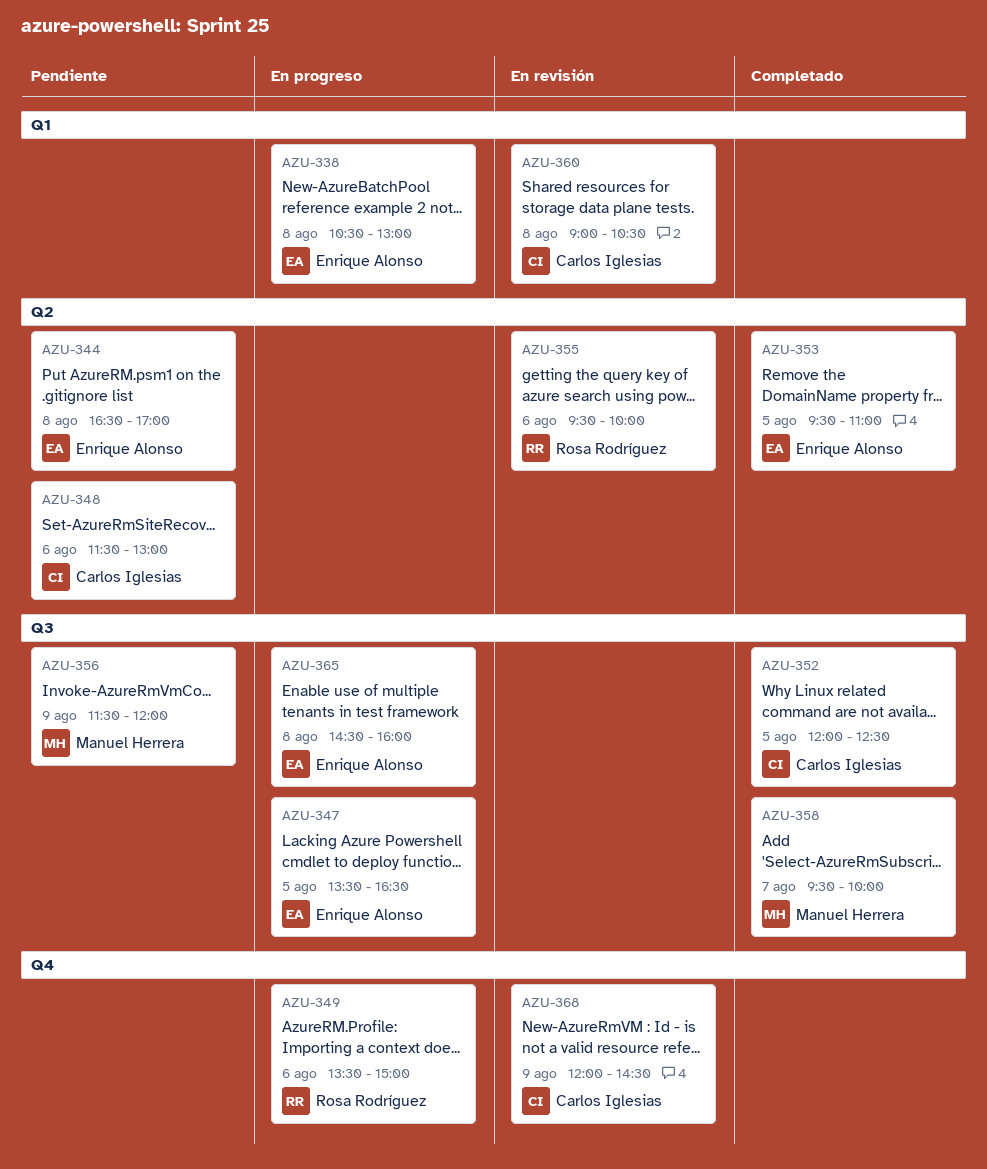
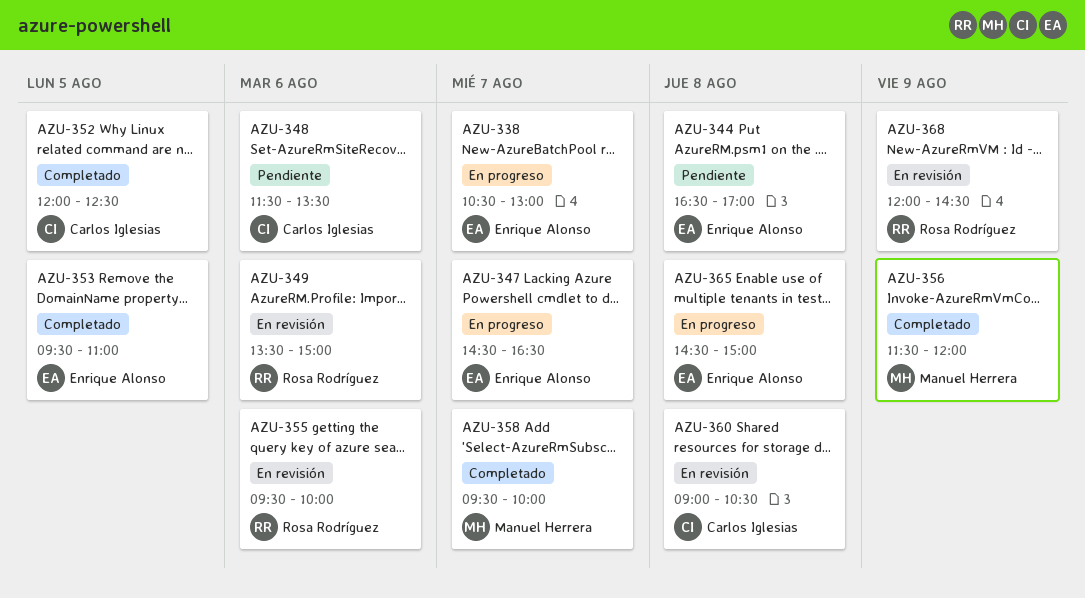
AZU-338, day: Aug 8 -> Aug 7
AZU-347, day: Aug 5 -> Aug 7
AZU-347, begins: 13:30 -> 14:30
AZU-348, ends: 13:00 -> 13:30
AZU-349, status: En progreso -> En revisión
AZU-356, status: Pendiente -> Completado
AZU-365, ends: 16:00 -> 15:00
AZU-368, owner: Carlos Iglesias -> Rosa Rodríguez

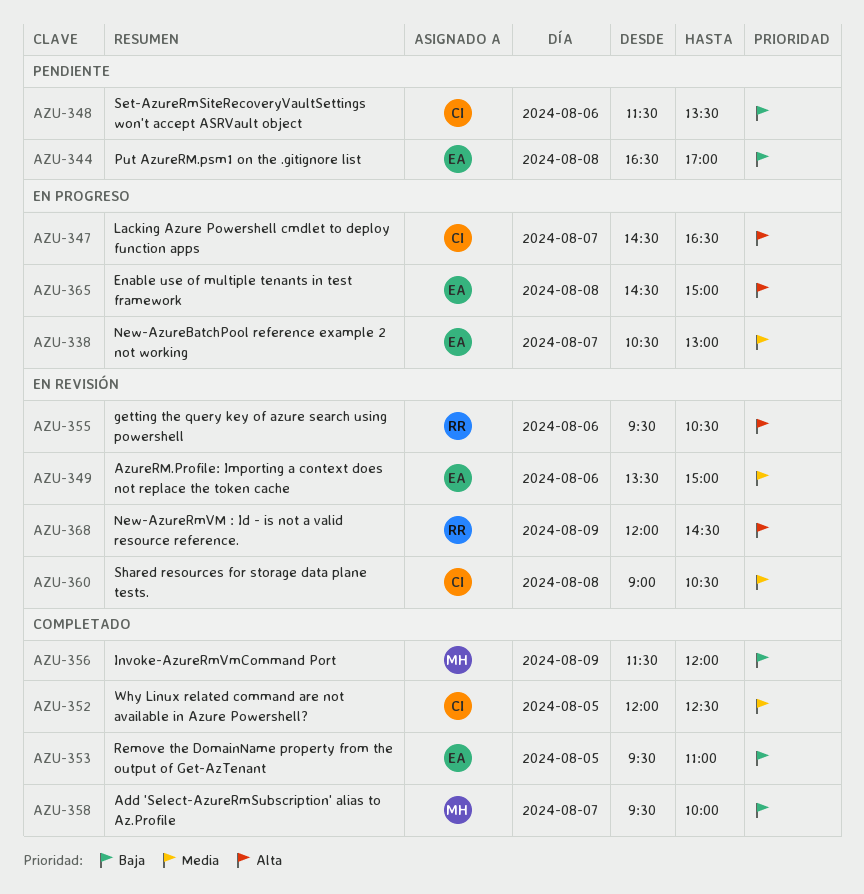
AZU-347, owner: Enrique Alonso -> Carlos Iglesias
AZU-349, owner: Rosa Rodríguez -> Enrique Alonso
AZU-355, ends: 10:00 -> 10:30

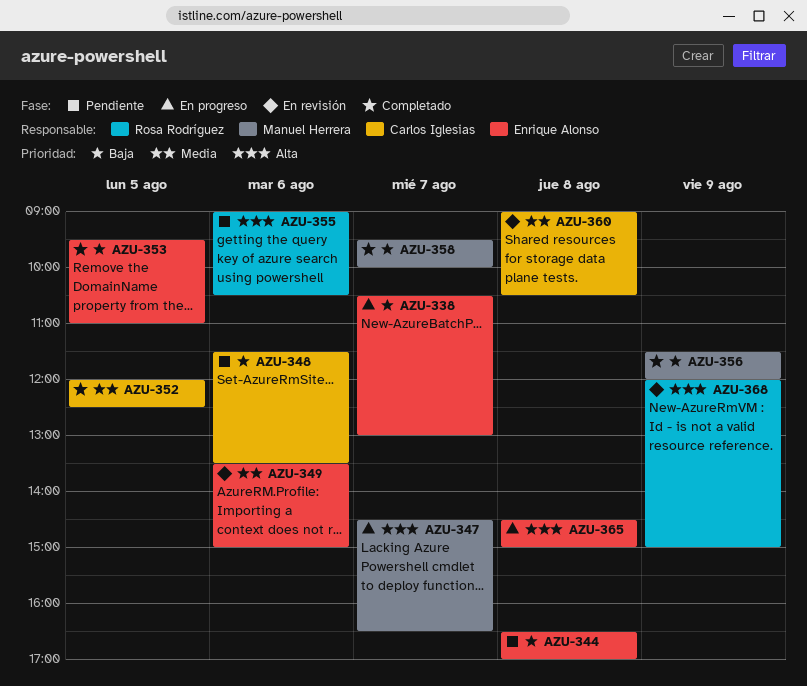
AZU-338, priority: Media -> Baja
AZU-347, owner: Carlos Iglesias -> Manuel Herrera
AZU-355, status: En revisión -> Pendiente
AZU-355, begins: 09:30 -> 09:00
AZU-368, ends: 14:30 -> 15:00

